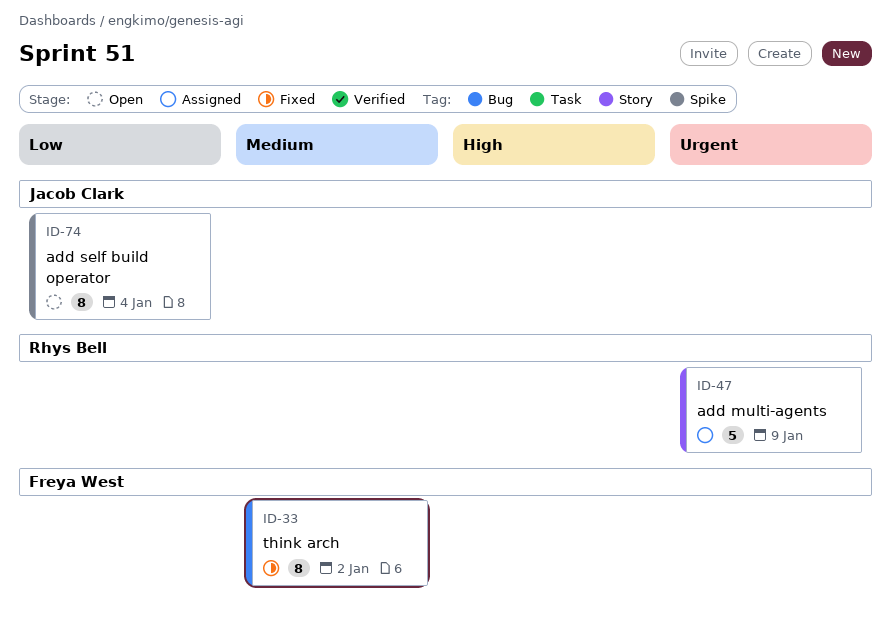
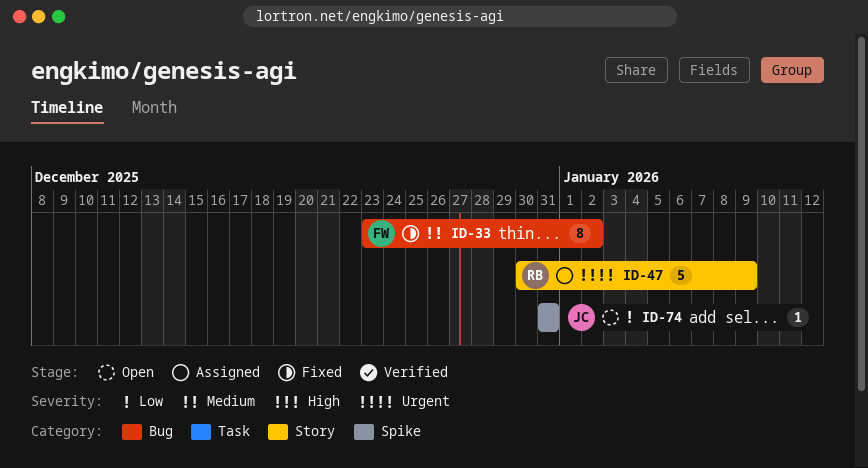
ID-74, estimate: 8 -> 1
ID-74, due: Jan 4 -> Dec 31

